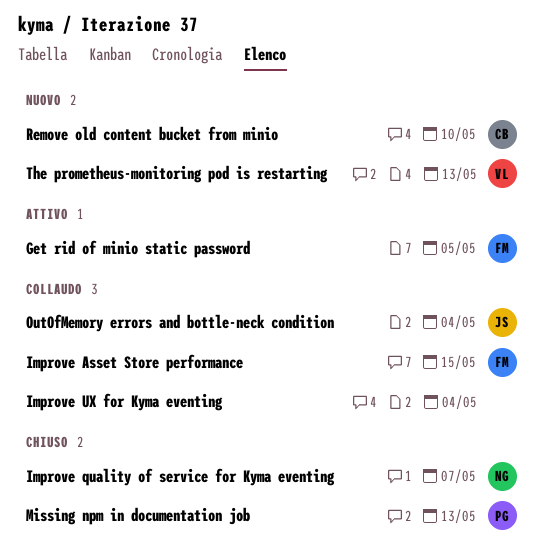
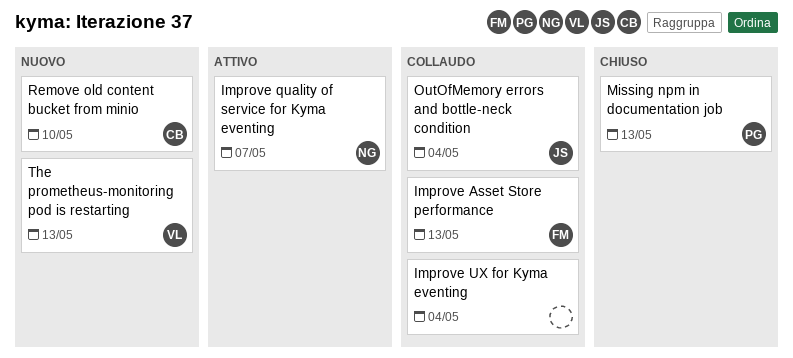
Get rid of minio static password: present -> none
Improve Asset Store performance, due: May 15 -> May 13
Improve quality of service for Kyma eventing, status: Chiuso -> Attivo

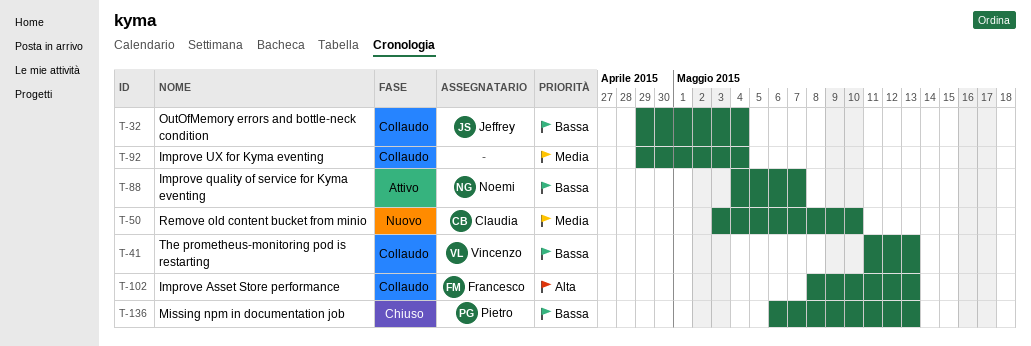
The prometheus-monitoring pod is restarting, status: Nuovo -> Collaudo

